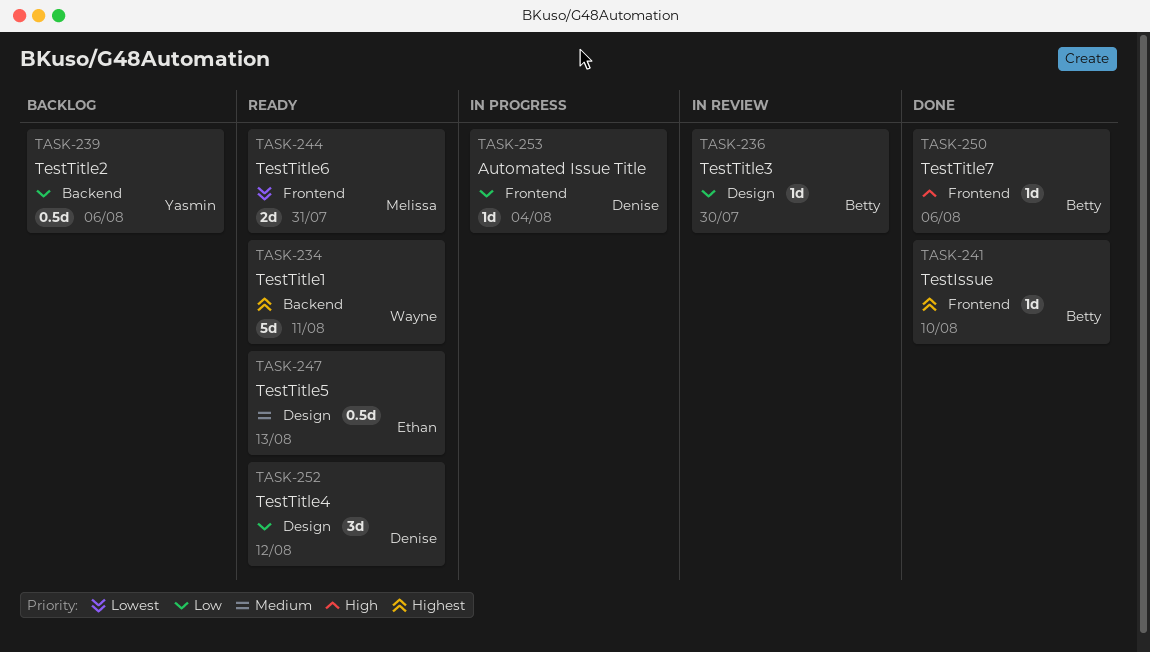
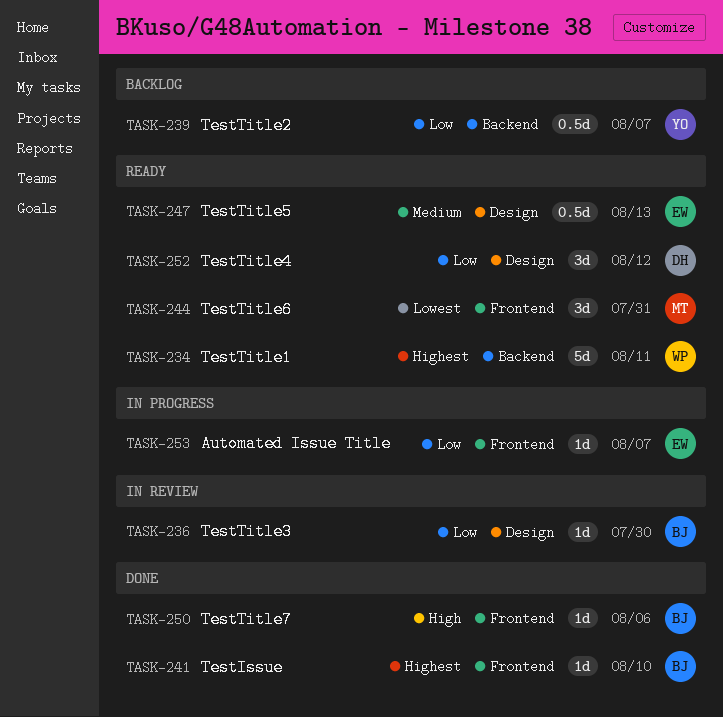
TASK-239, due: Aug 6 -> Aug 7
TASK-244, estimate: 2d -> 3d
TASK-253, owner: Denise -> Ethan
TASK-253, due: Aug 4 -> Aug 7

